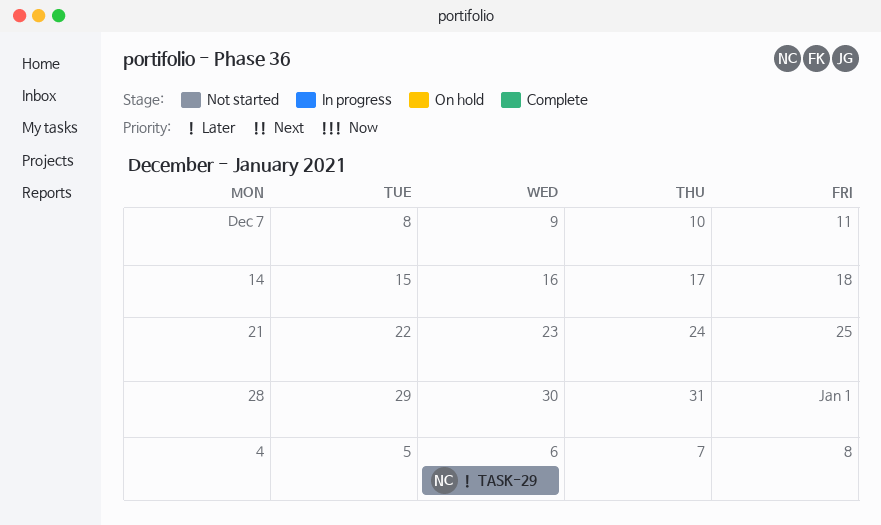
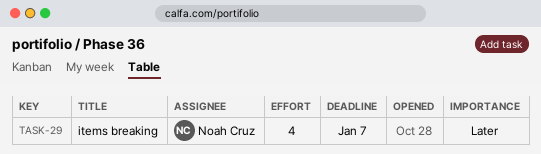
TASK-29, due: Jan 6 -> Jan 7

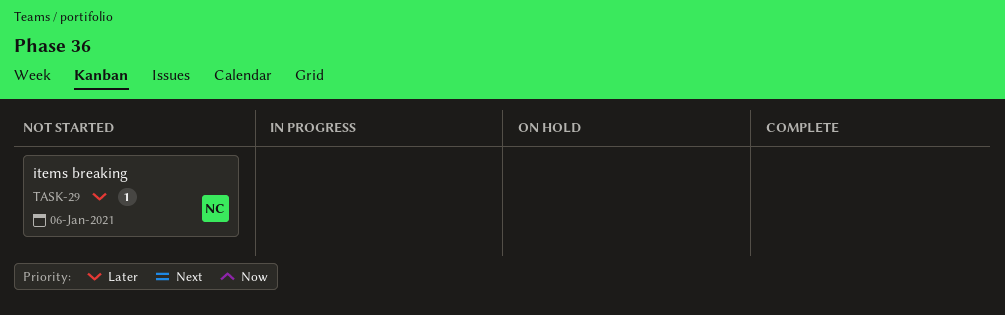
TASK-29, estimate: 4 -> 1
TASK-29, due: Jan 7 -> Jan 6

